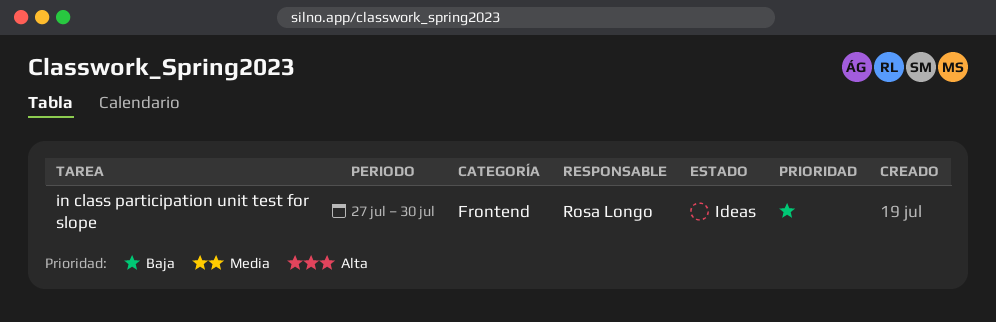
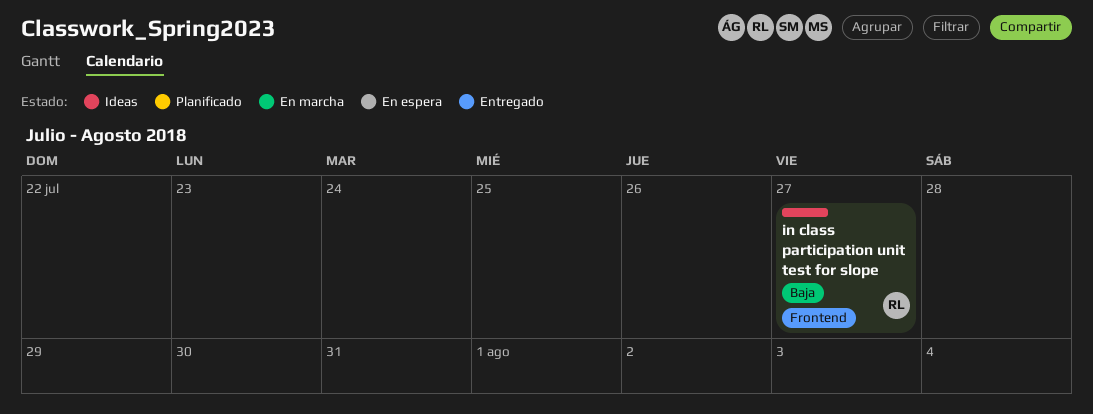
in class participation unit test for slope, due: Jul 30 -> Jul 27

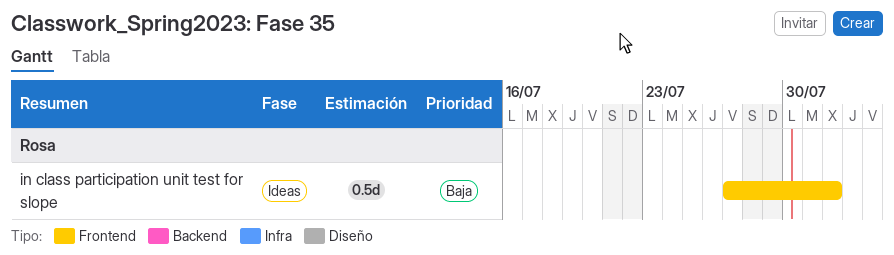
in class participation unit test for slope, due: Jul 27 -> Aug 1

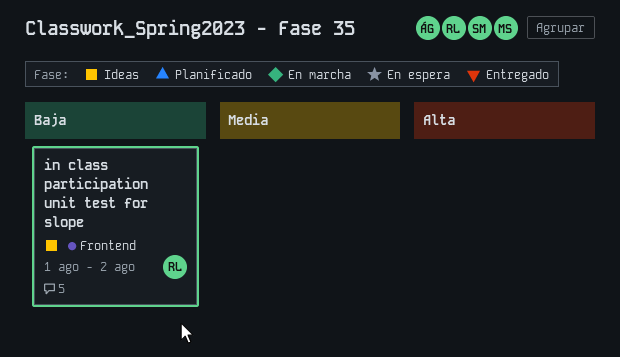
in class participation unit test for slope, start: Jul 27 -> Aug 1
in class participation unit test for slope, due: Aug 1 -> Aug 2

